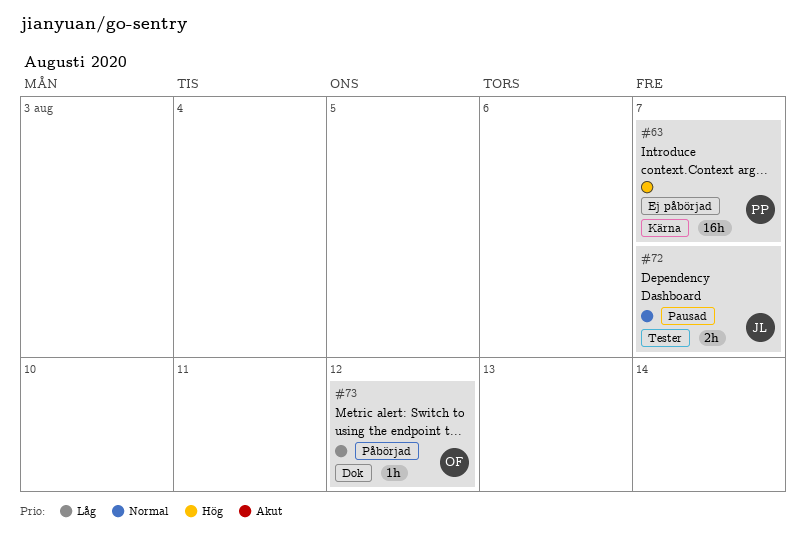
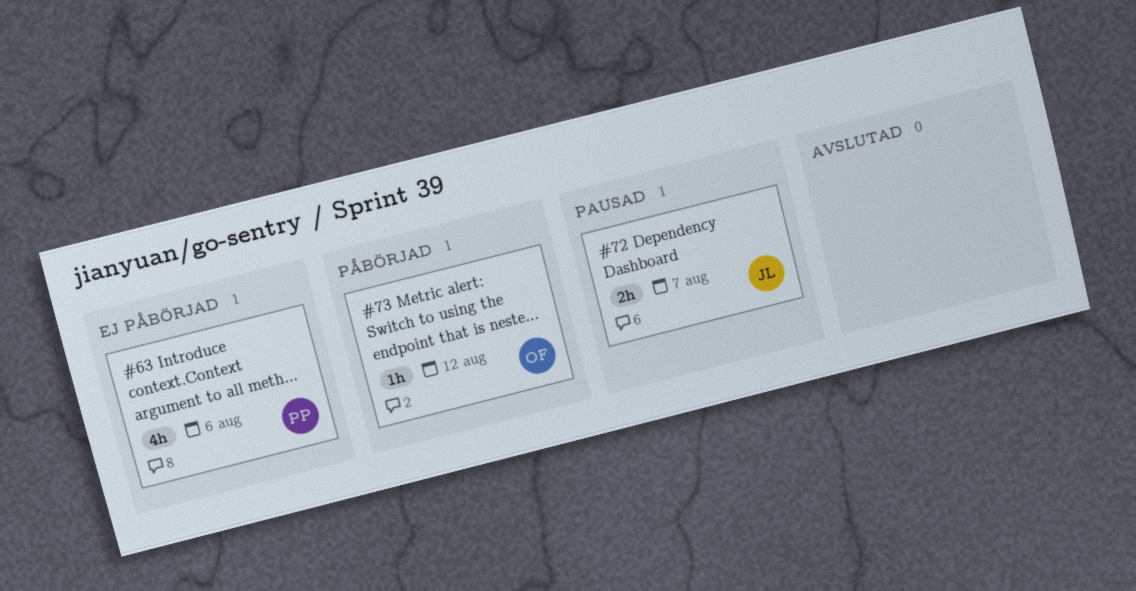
#63, estimate: 16h -> 4h
#63, due: Aug 7 -> Aug 6

